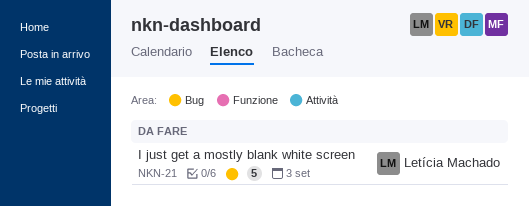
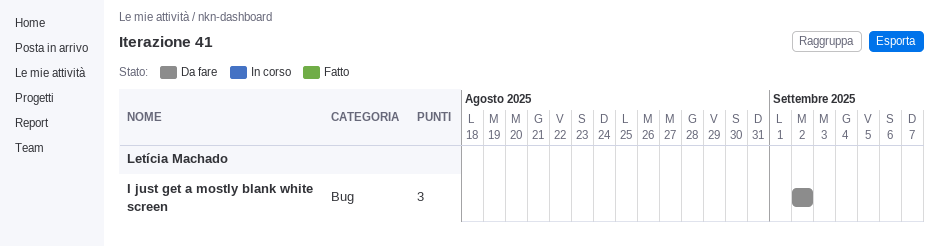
I just get a mostly blank white screen, estimate: 5 -> 3
I just get a mostly blank white screen, due: Sep 3 -> Sep 2

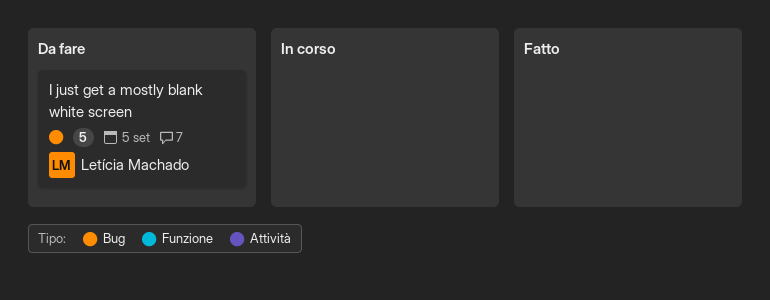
I just get a mostly blank white screen, estimate: 3 -> 5
I just get a mostly blank white screen, due: Sep 2 -> Sep 5

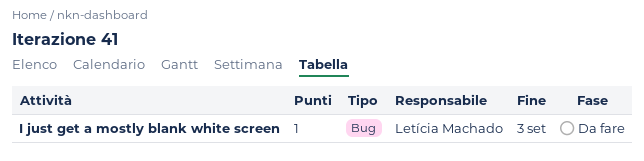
I just get a mostly blank white screen, estimate: 5 -> 1
I just get a mostly blank white screen, due: Sep 5 -> Sep 3

